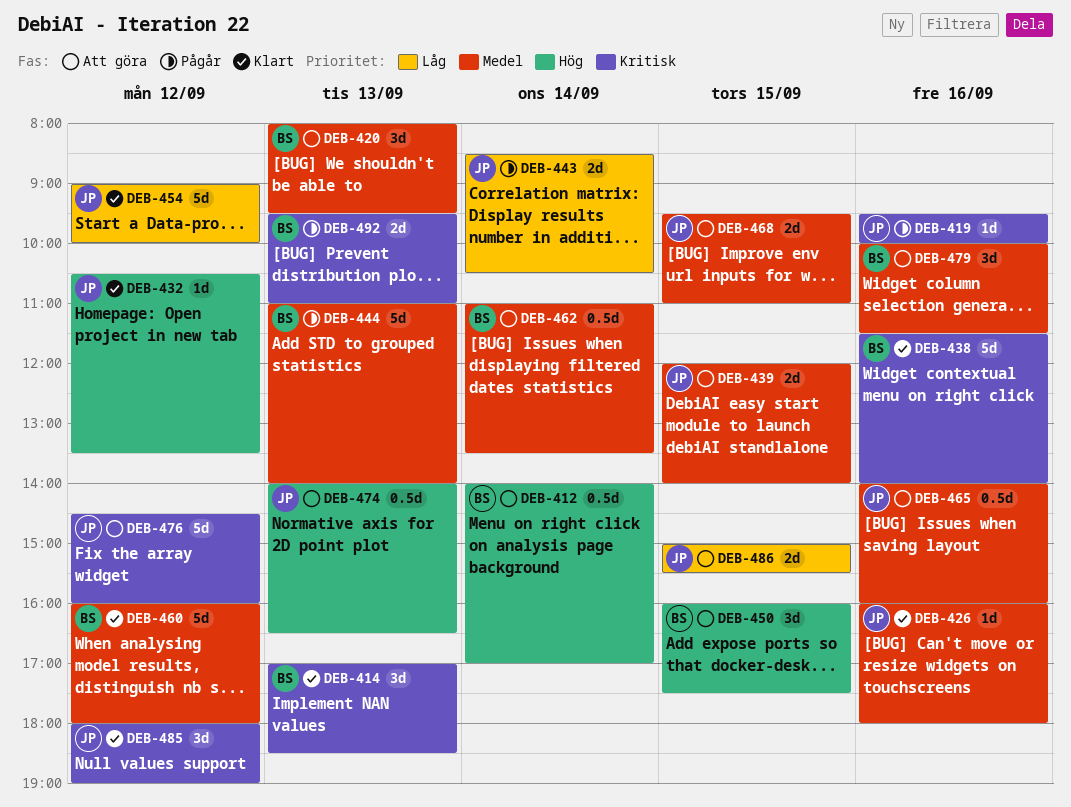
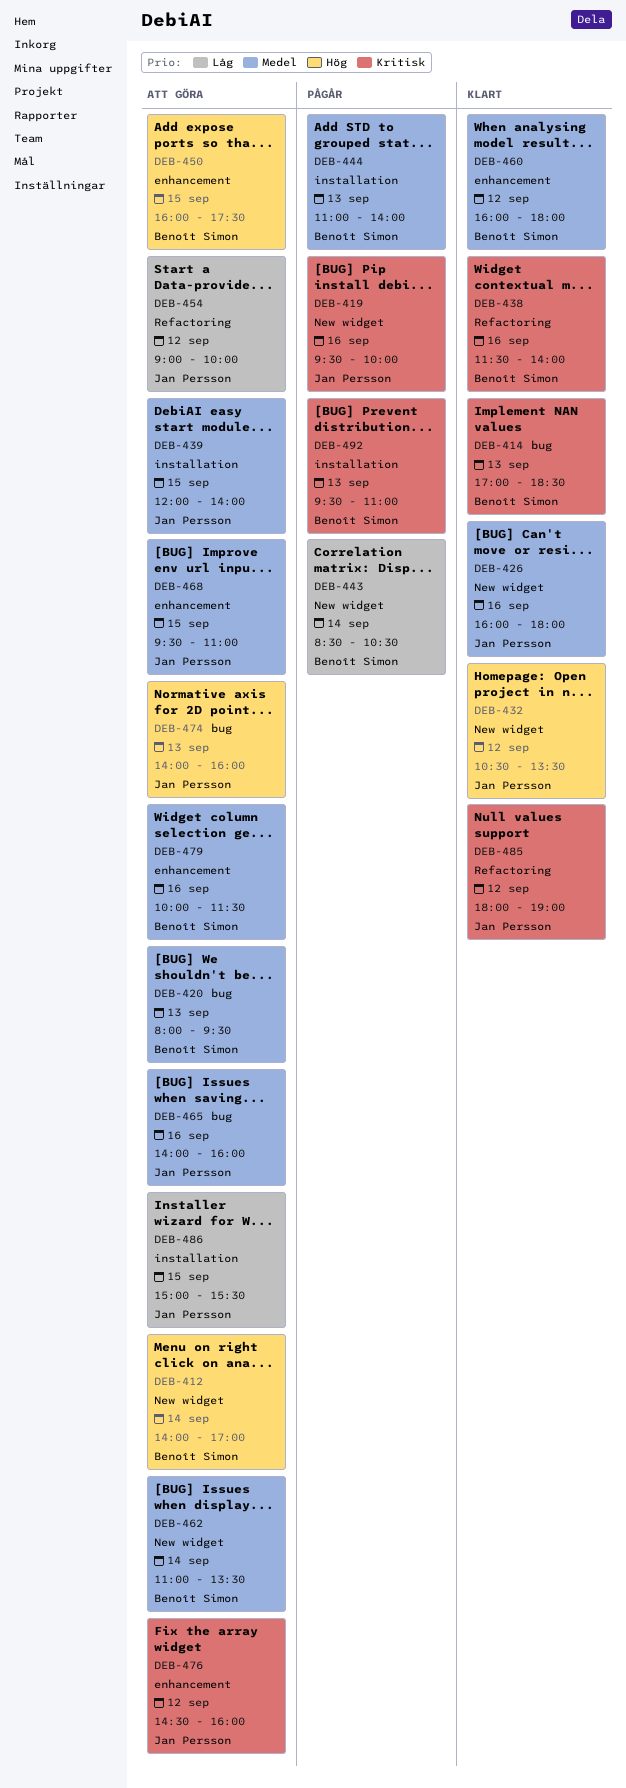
DEB-443, owner: Jan Persson -> Benoît Simon
DEB-454, status: Klart -> Att göra
DEB-474, ends: 16:30 -> 16:00

